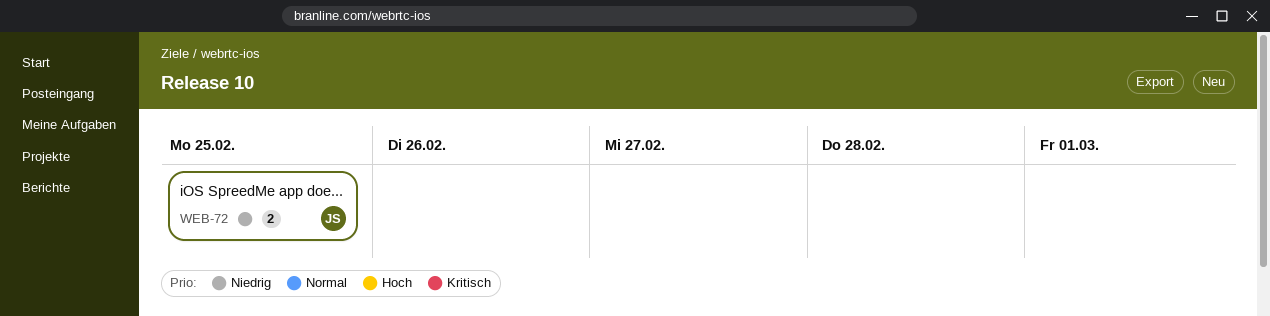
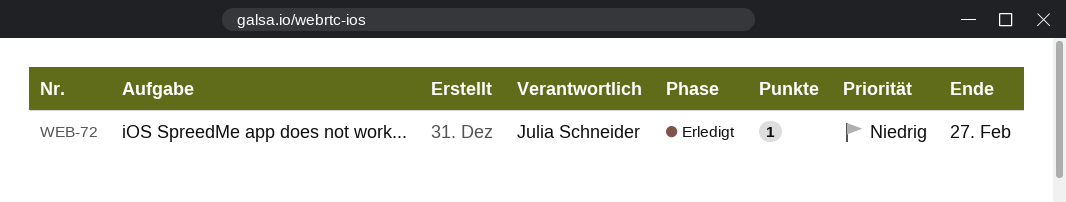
WEB-72, estimate: 2 -> 1
WEB-72, due: Feb 25 -> Feb 27

